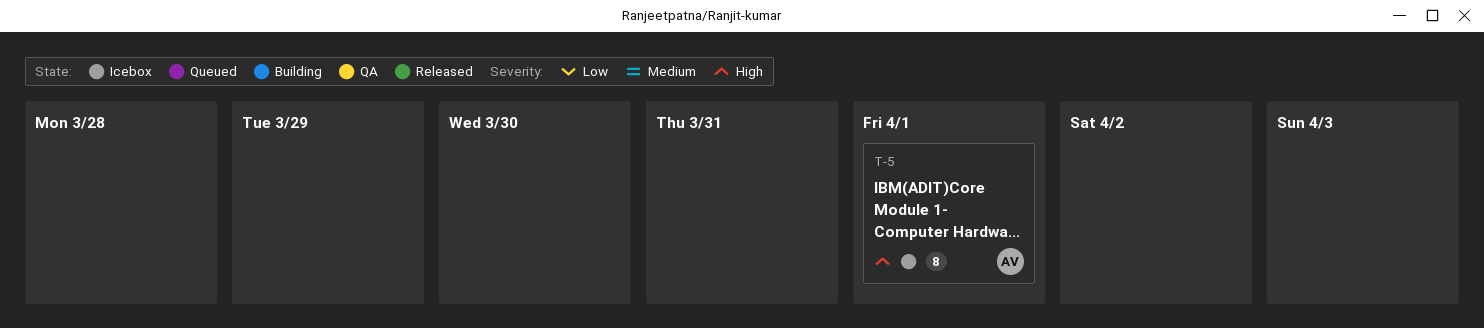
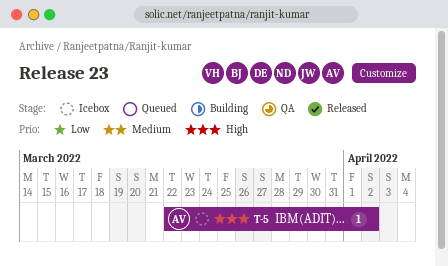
T-5, estimate: 8 -> 1
T-5, due: Apr 1 -> Apr 2

